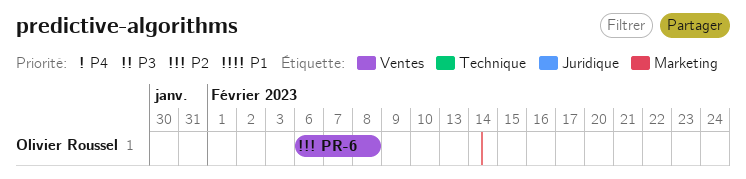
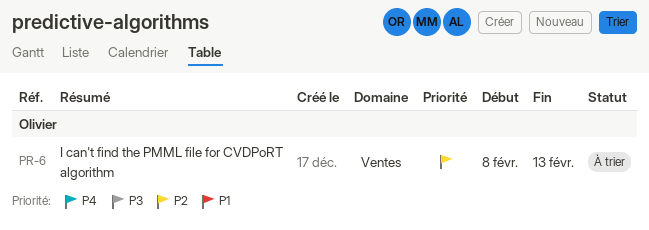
PR-6, start: Feb 6 -> Feb 8
PR-6, due: Feb 8 -> Feb 13

